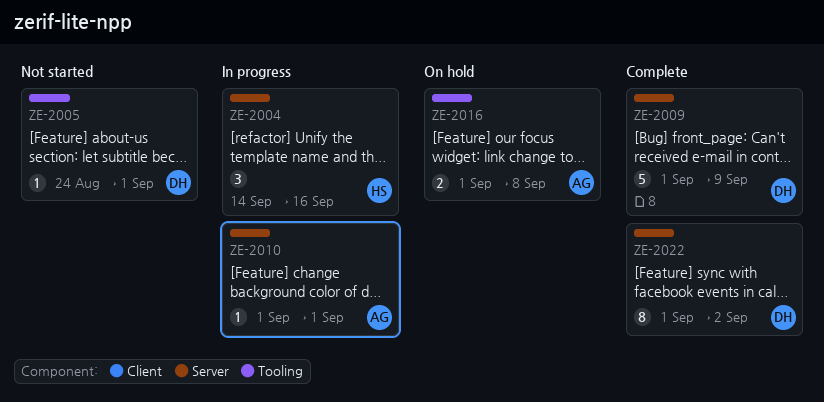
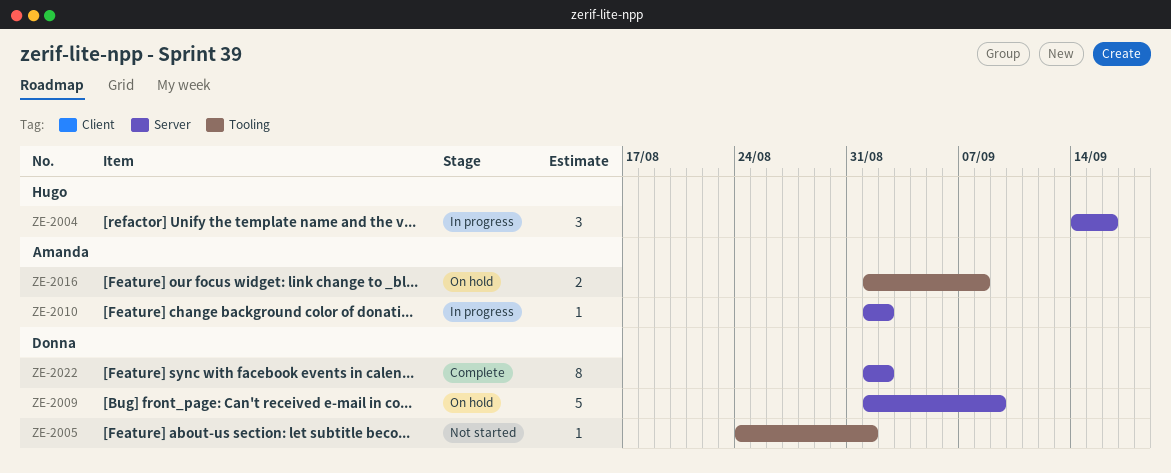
ZE-2009, status: Complete -> On hold
ZE-2010, due: Sep 1 -> Sep 2

